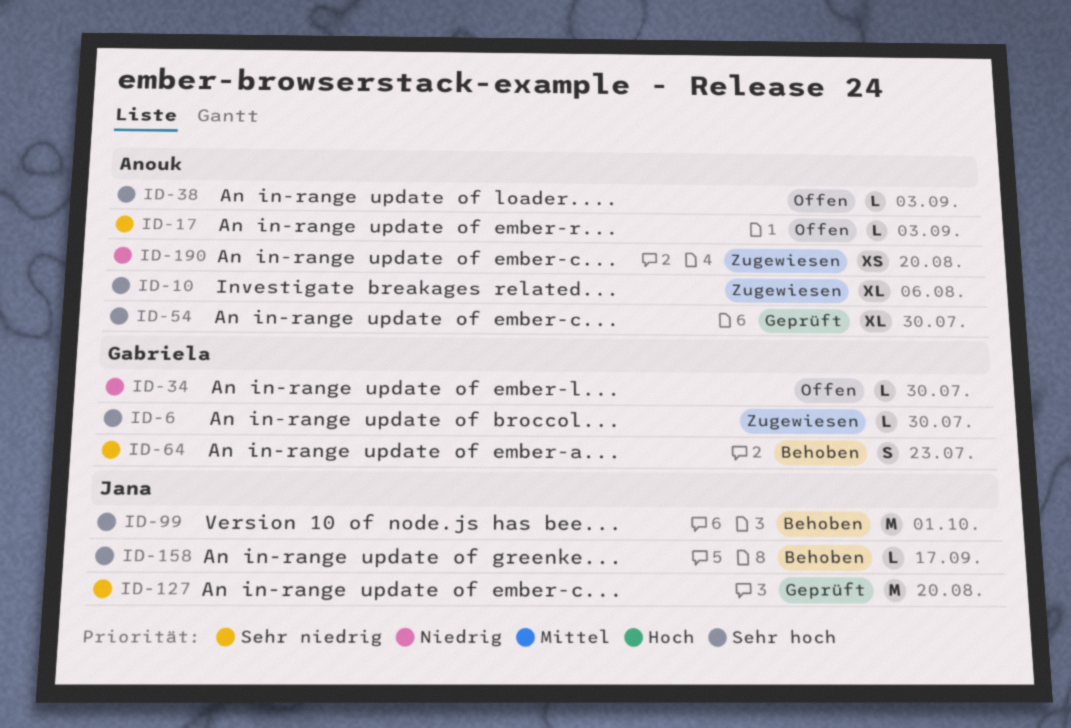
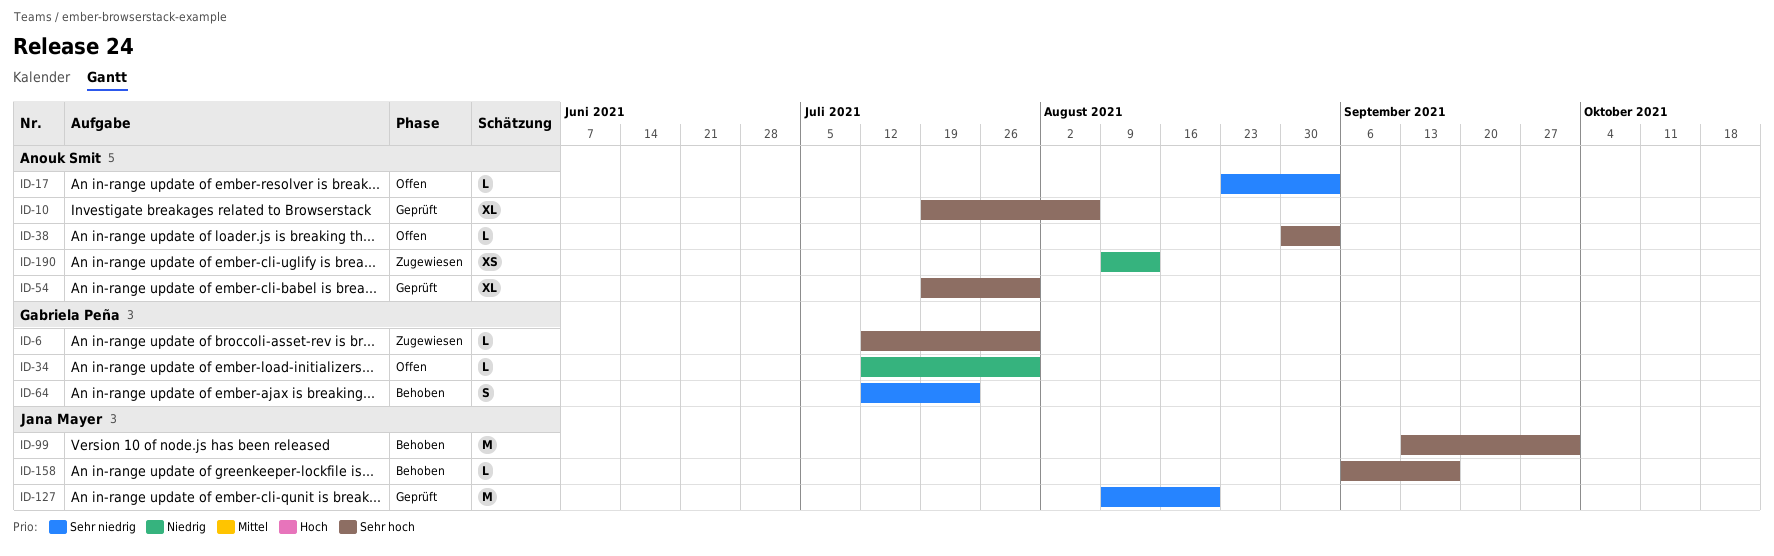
ID-10, status: Zugewiesen -> Geprüft
ID-190, due: Aug 20 -> Aug 13

